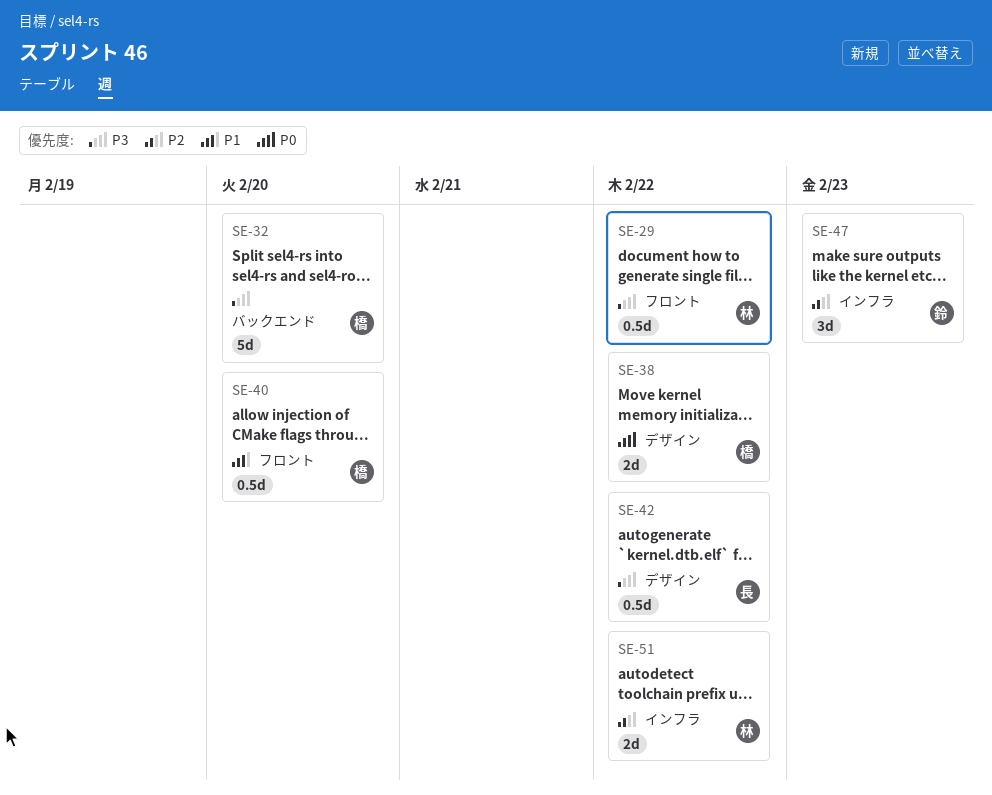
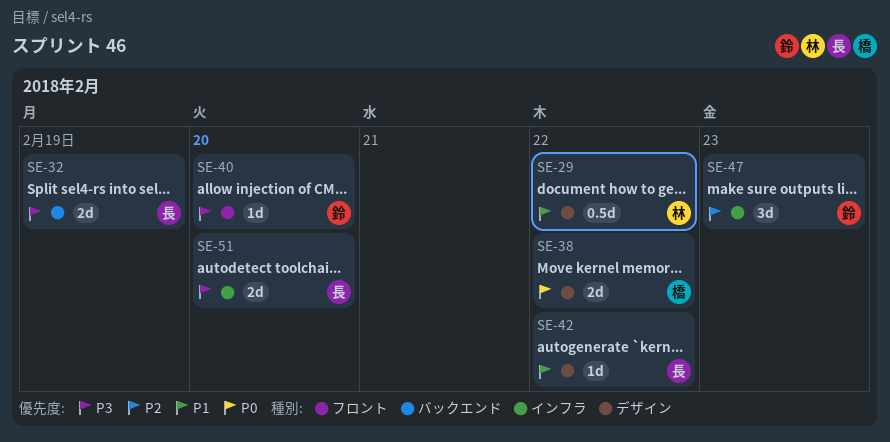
SE-29, priority: P3 -> P1
SE-29, label: フロント -> デザイン
SE-32, owner: 橋 -> 長
SE-32, estimate: 5d -> 2d
SE-32, due: Feb 20 -> Feb 19
SE-40, owner: 橋 -> 鈴
SE-40, priority: P1 -> P3
SE-40, estimate: 0.5d -> 1d
SE-42, priority: P3 -> P1
SE-42, estimate: 0.5d -> 1d
SE-51, owner: 林 -> 長
SE-51, priority: P2 -> P3
SE-51, due: Feb 22 -> Feb 20

